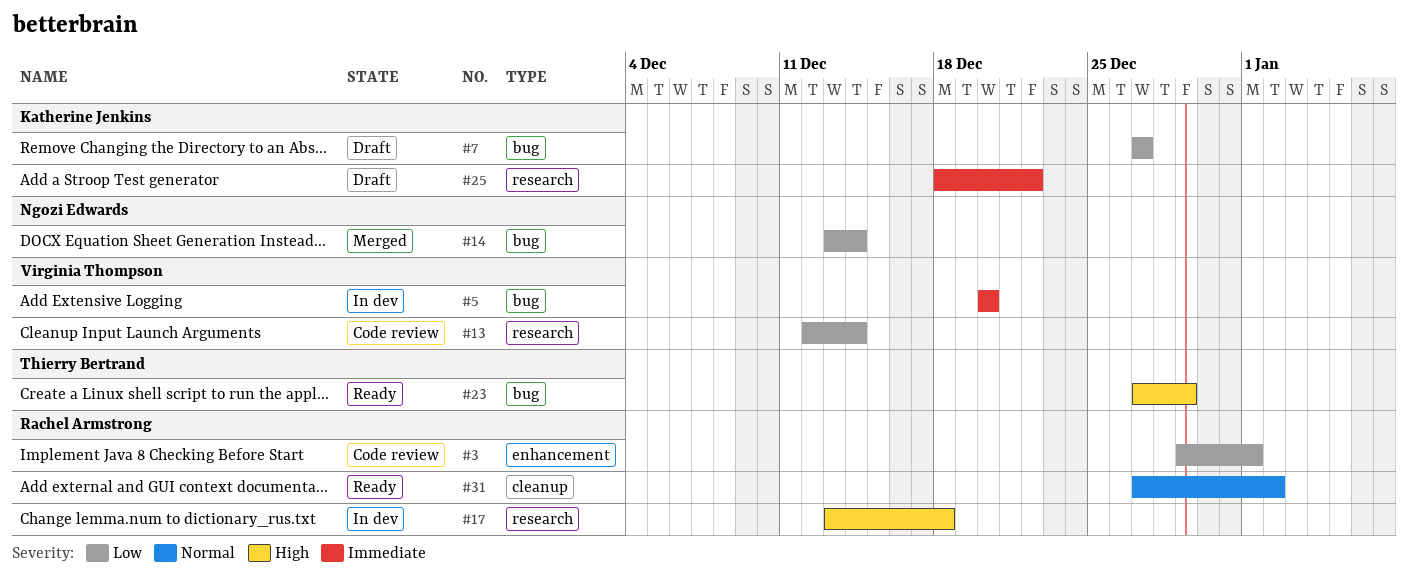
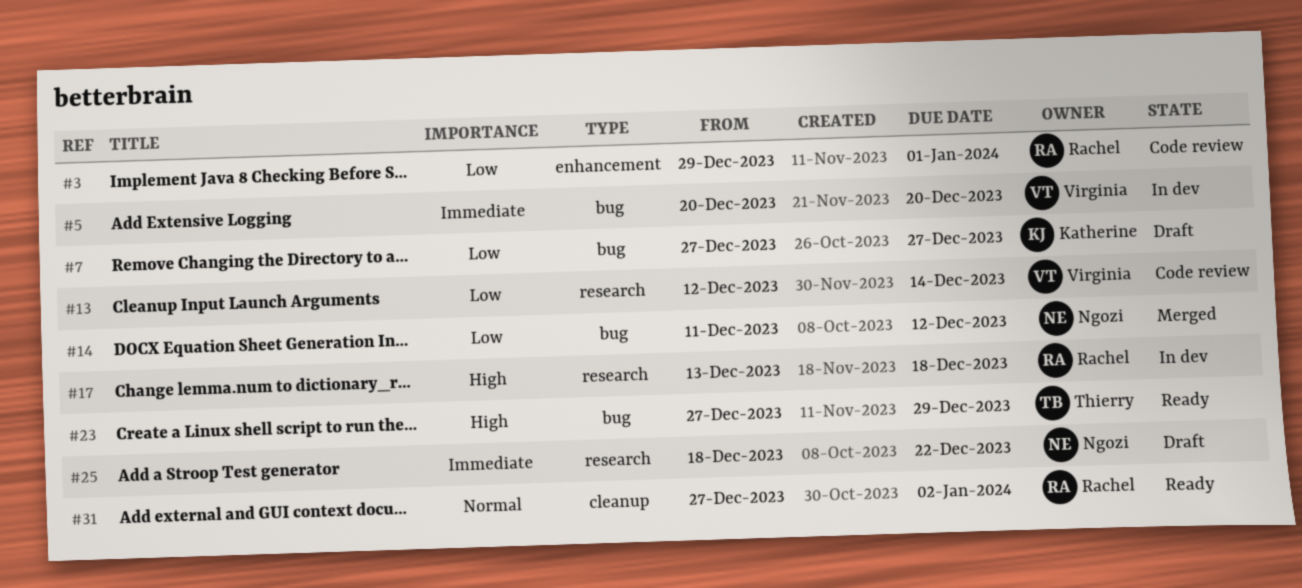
#14, start: Dec 13 -> Dec 11
#14, due: Dec 14 -> Dec 12
#25, owner: Katherine Jenkins -> Ngozi Edwards

